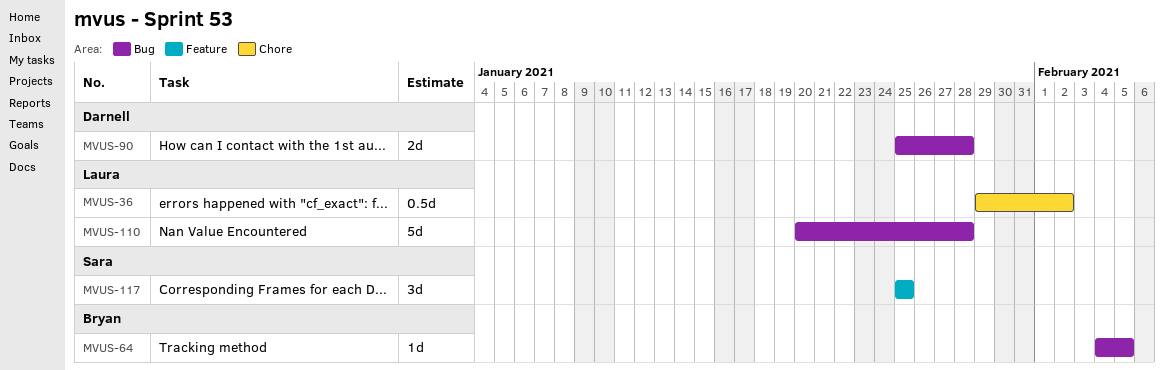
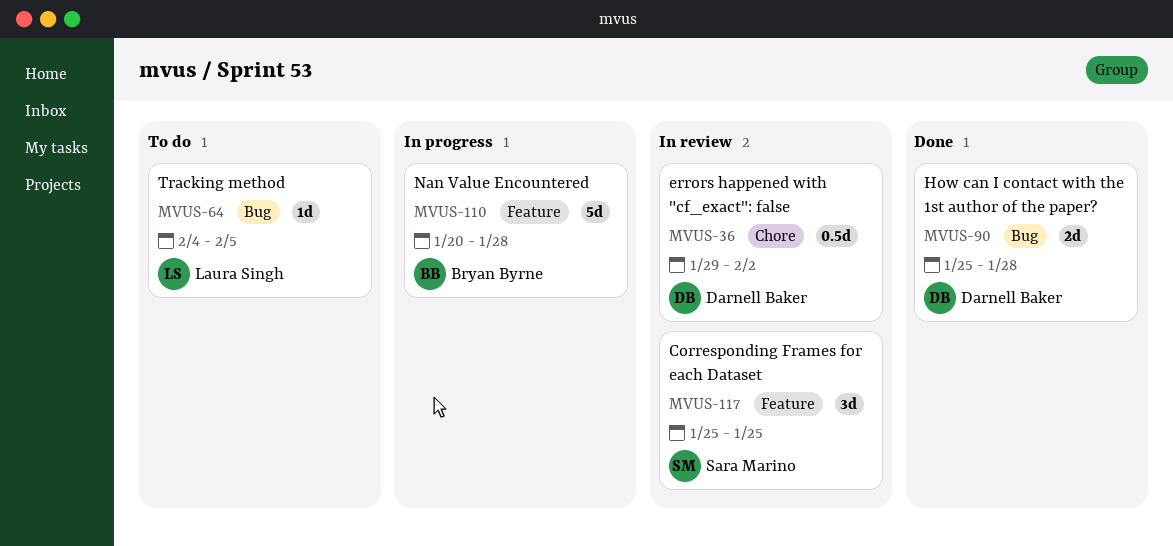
MVUS-36, owner: Laura Singh -> Darnell Baker
MVUS-64, owner: Bryan Byrne -> Laura Singh
MVUS-110, owner: Laura Singh -> Bryan Byrne
MVUS-110, label: Bug -> Feature

